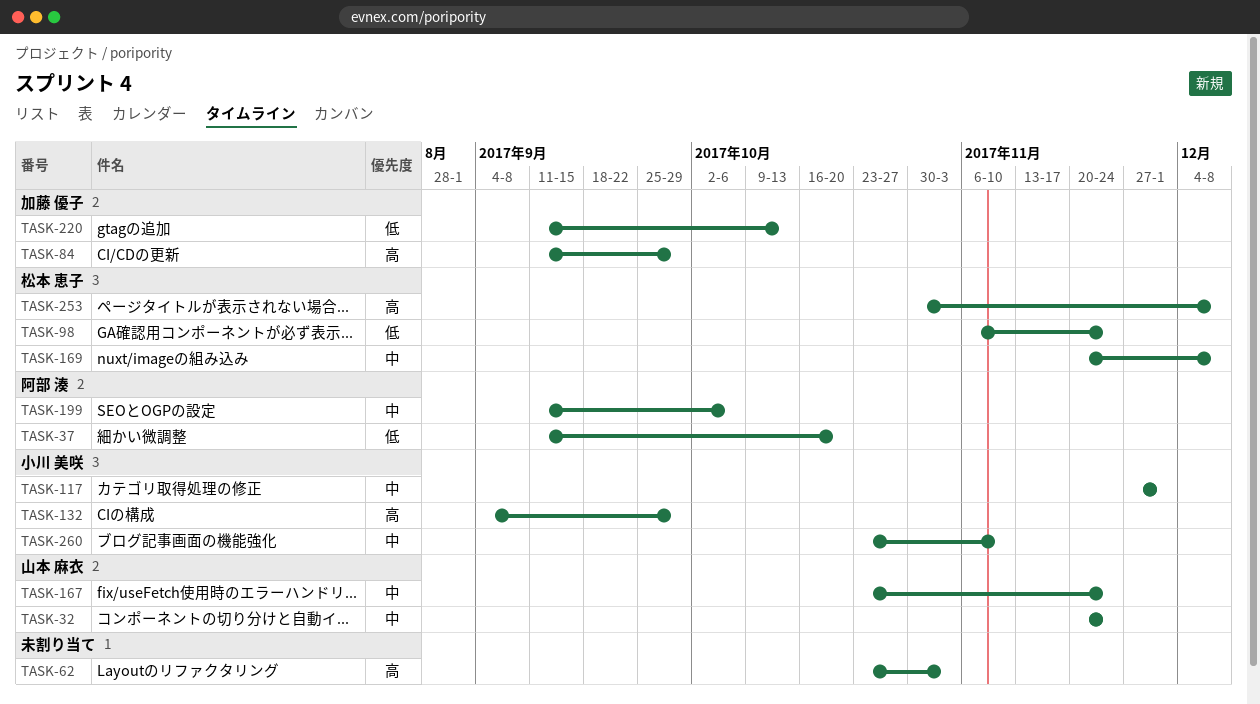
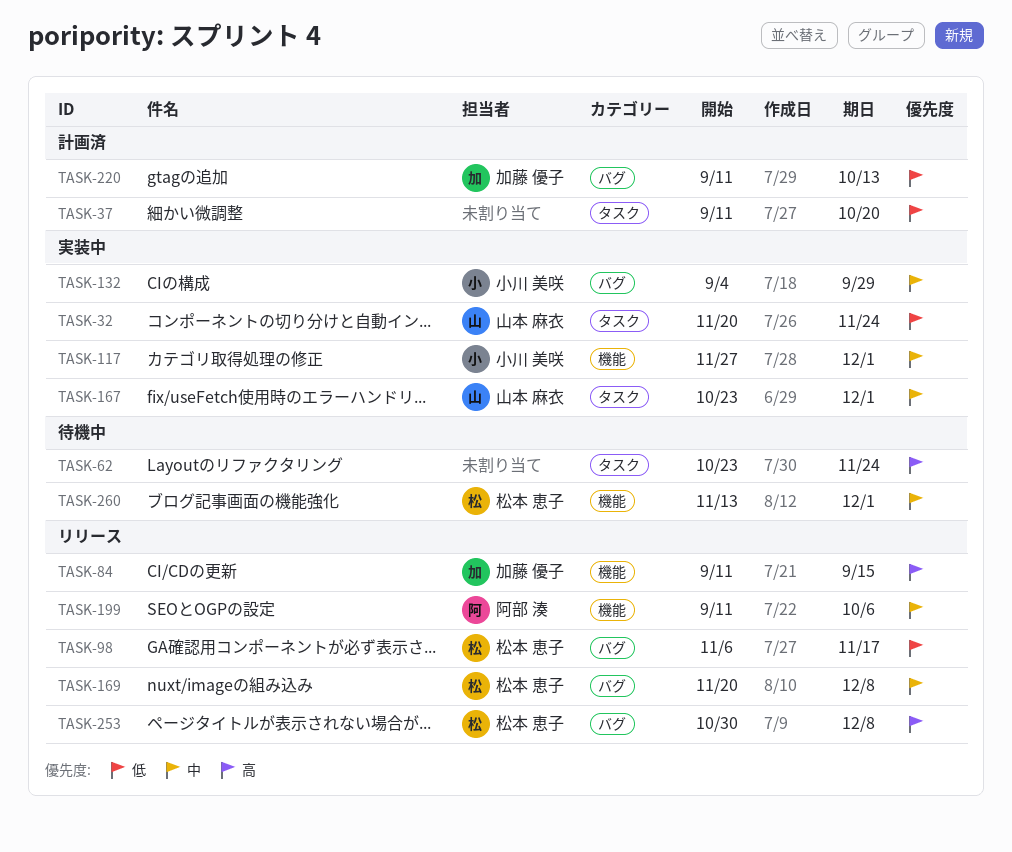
TASK-32, priority: 中 -> 低
TASK-37, owner: 阿部 湊 -> none
TASK-62, due: Nov 3 -> Nov 24
TASK-84, due: Sep 29 -> Sep 15
TASK-98, due: Nov 24 -> Nov 17
TASK-132, priority: 高 -> 中
TASK-167, due: Nov 24 -> Dec 1
TASK-260, owner: 小川 美咲 -> 松本 恵子
TASK-260, start: Oct 23 -> Nov 13
TASK-260, due: Nov 10 -> Dec 1

